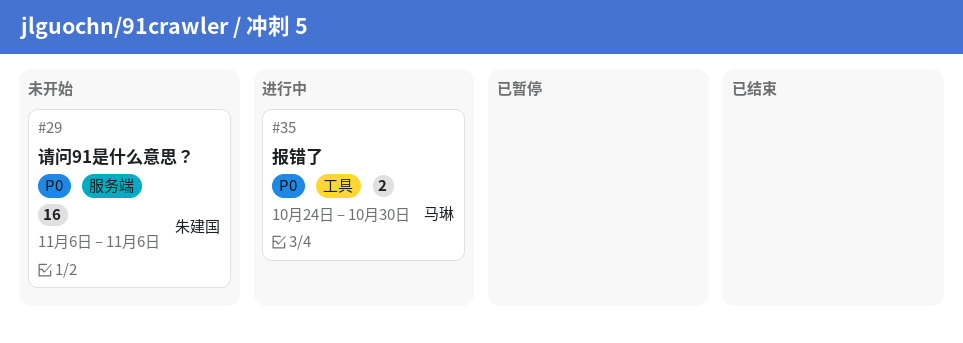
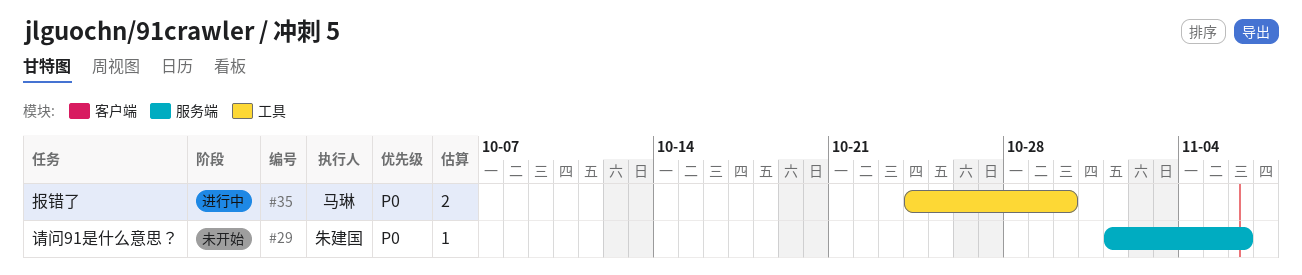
#29, estimate: 16 -> 1
#29, start: Nov 6 -> Nov 1

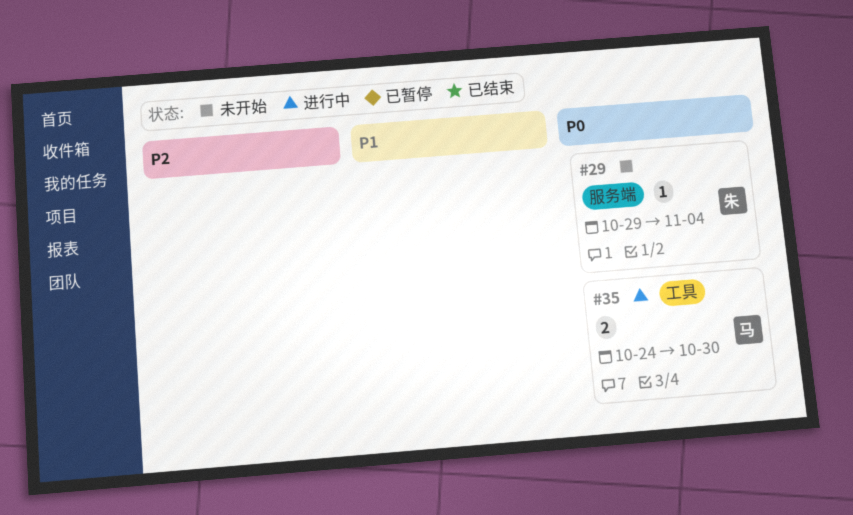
#29, start: Nov 1 -> Oct 29
#29, due: Nov 6 -> Nov 4

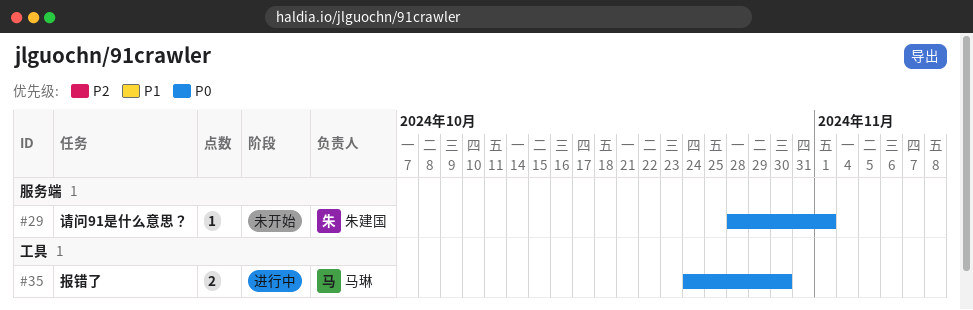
#29, start: Oct 29 -> Oct 28
#29, due: Nov 4 -> Nov 1

